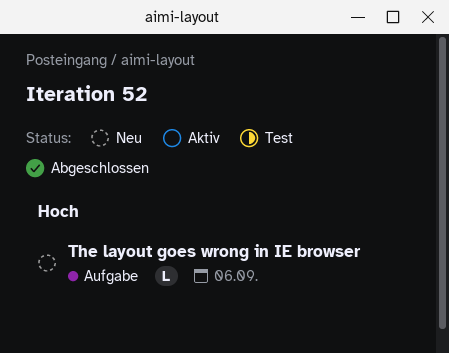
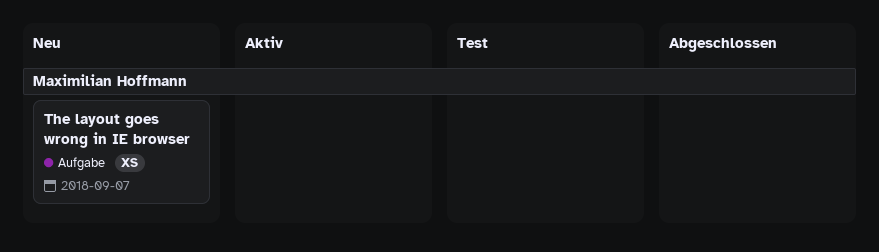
The layout goes wrong in IE browser, estimate: L -> XS
The layout goes wrong in IE browser, due: Sep 6 -> Sep 7

